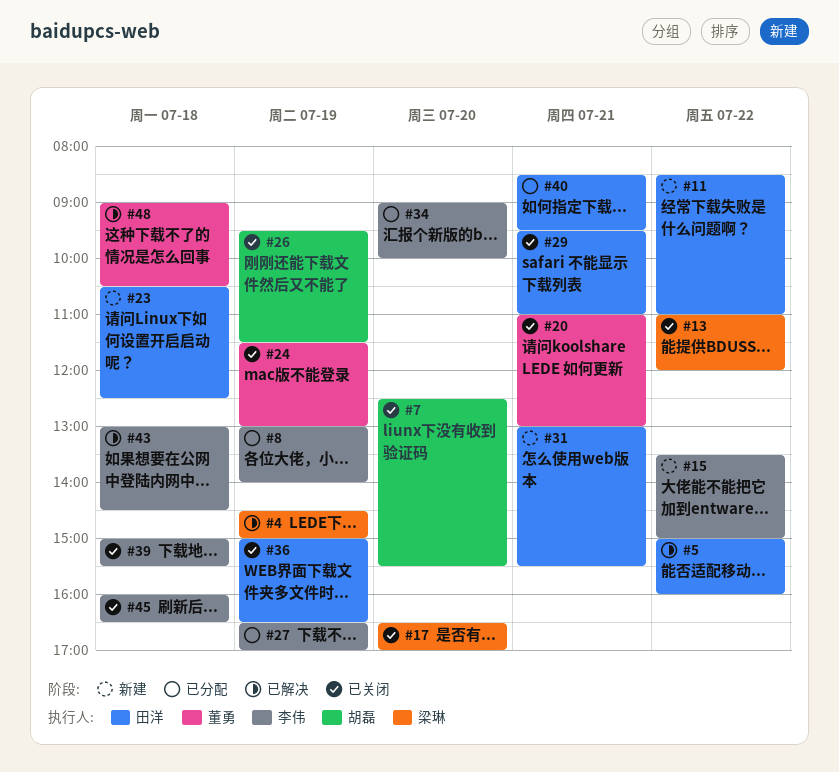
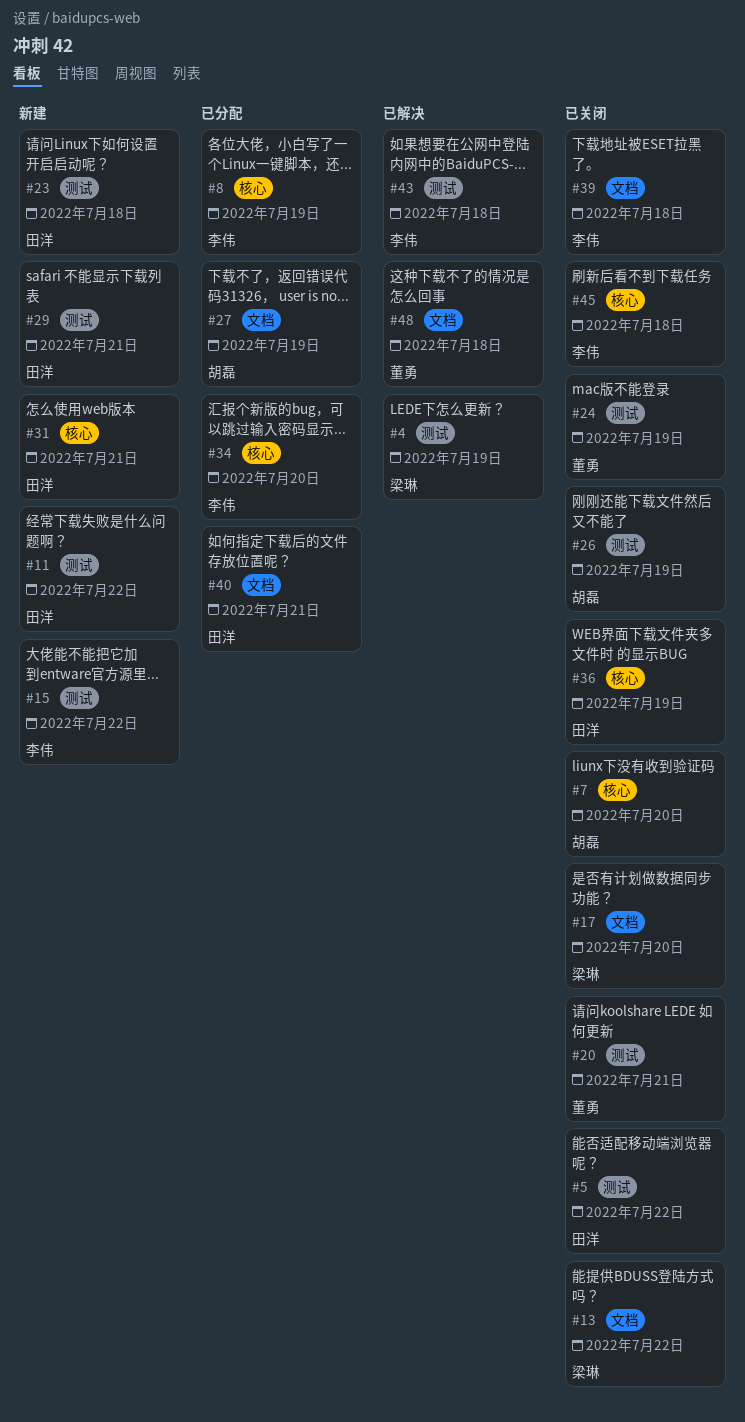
#5, status: 已解决 -> 已关闭
#27, owner: 李伟 -> 胡磊
#29, status: 已关闭 -> 新建

